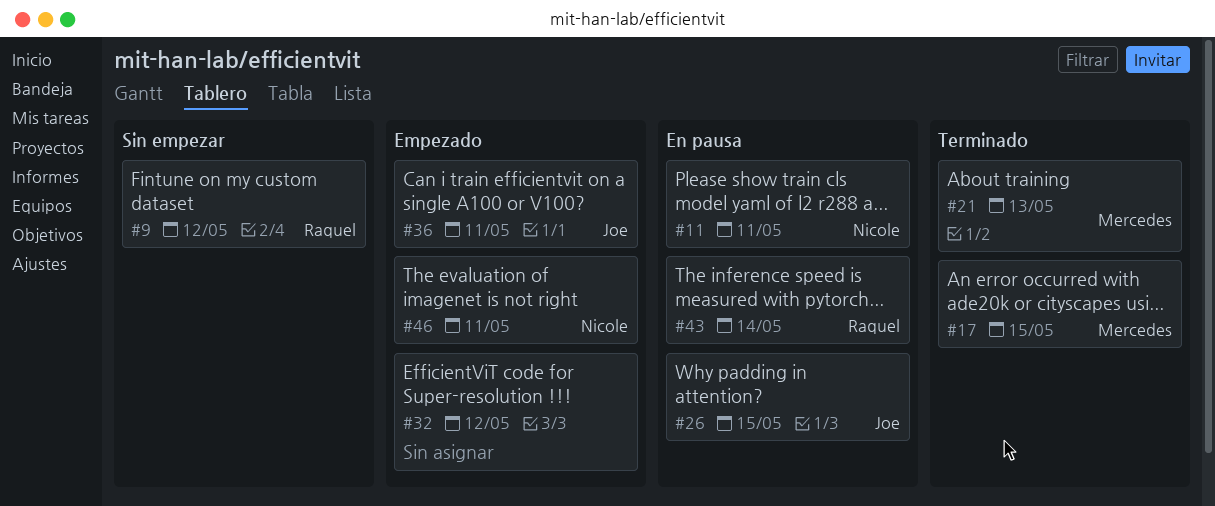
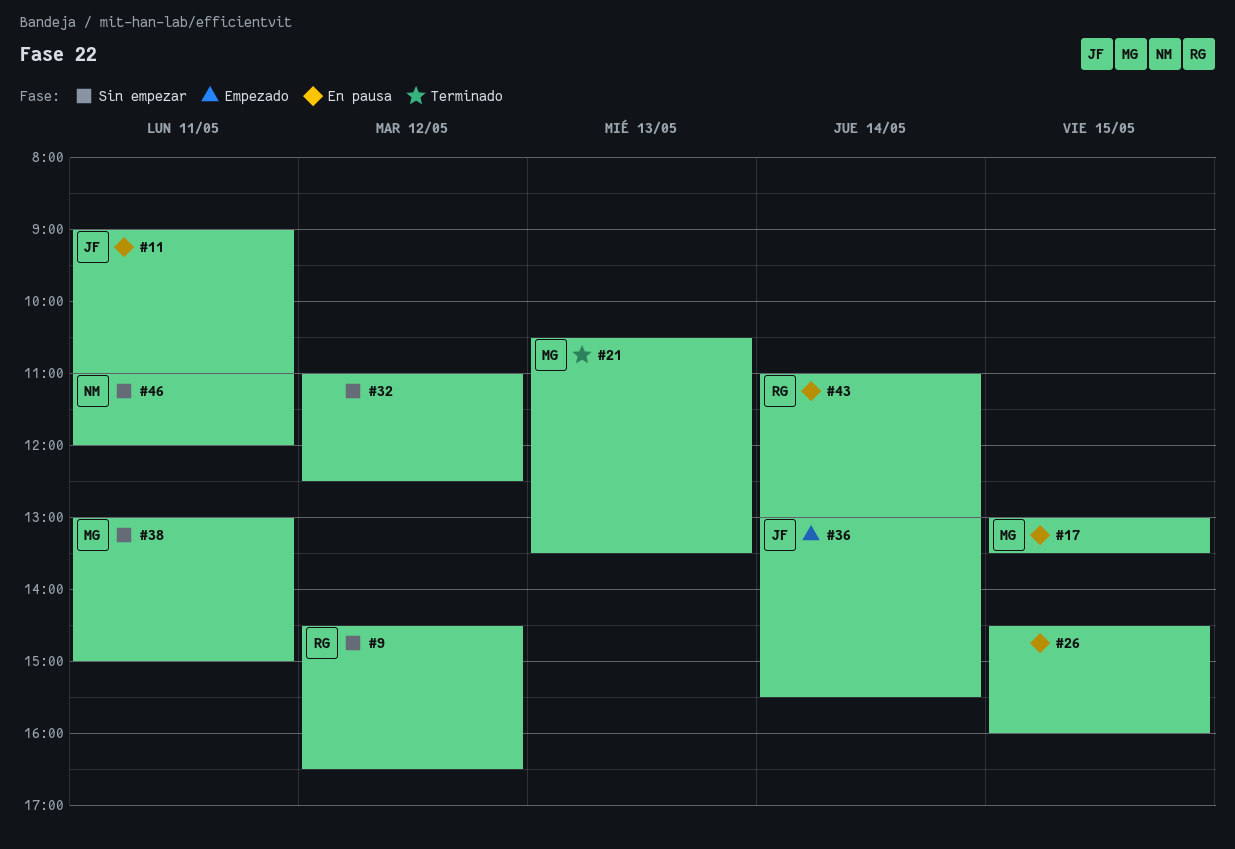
#11, owner: Nicole -> Joe
#17, status: Terminado -> En pausa
#26, owner: Joe -> none
#32, status: Empezado -> Sin empezar
#36, day: May 11 -> May 14
#38: none -> present
#46, status: Empezado -> Sin empezar

